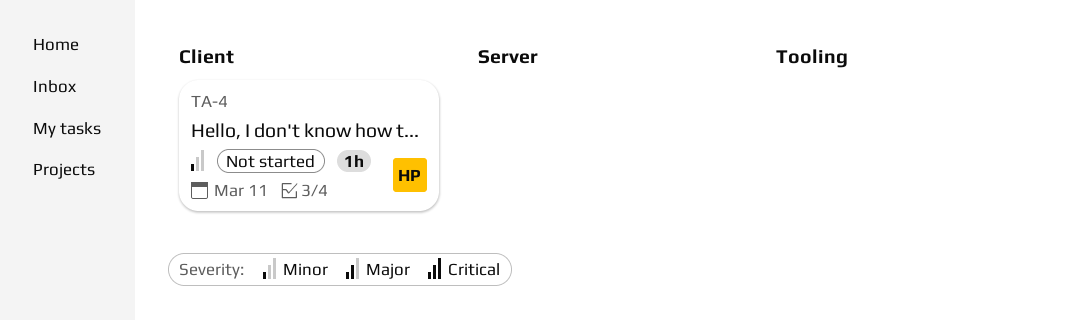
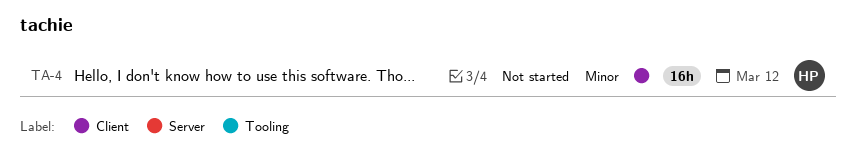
TA-4, estimate: 1h -> 16h
TA-4, due: Mar 11 -> Mar 12

